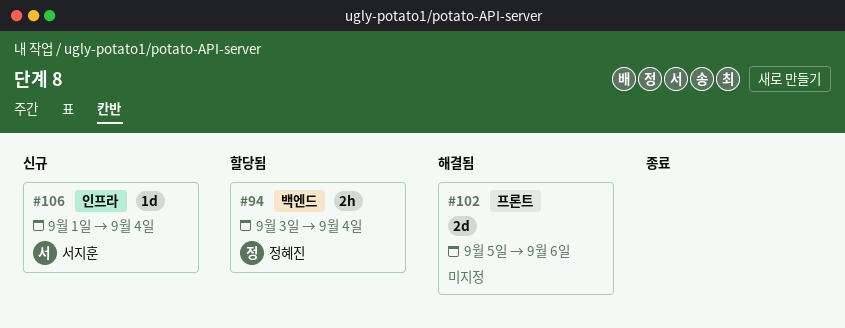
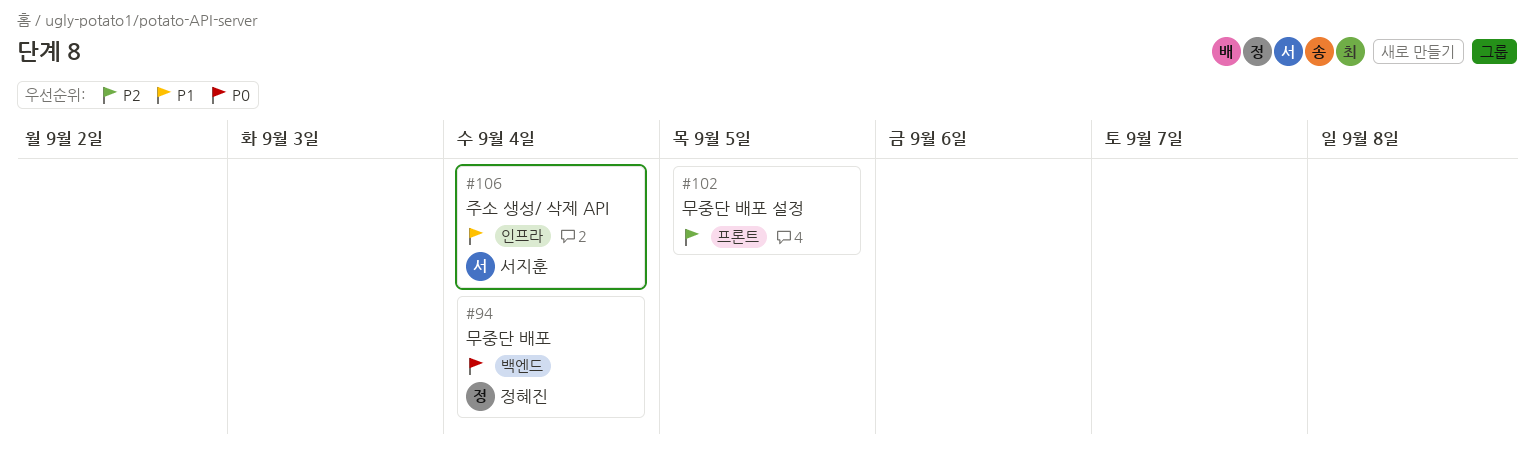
#102, due: Sep 6 -> Sep 5

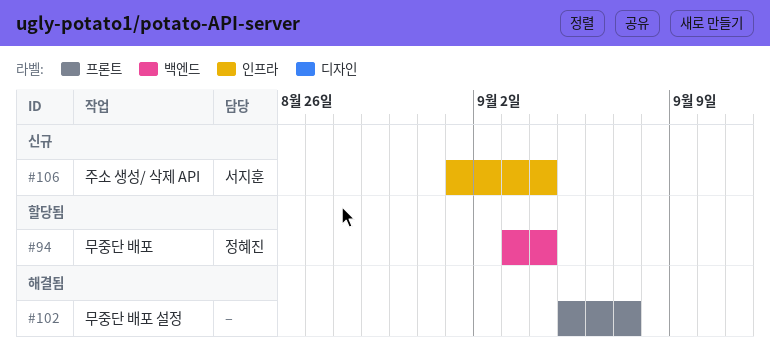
#102, due: Sep 5 -> Sep 7

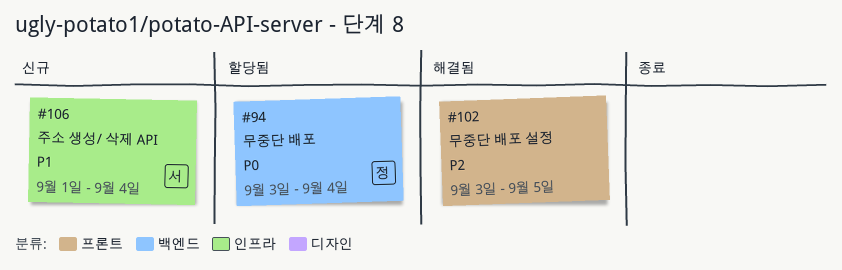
#102, start: Sep 5 -> Sep 3
#102, due: Sep 7 -> Sep 5

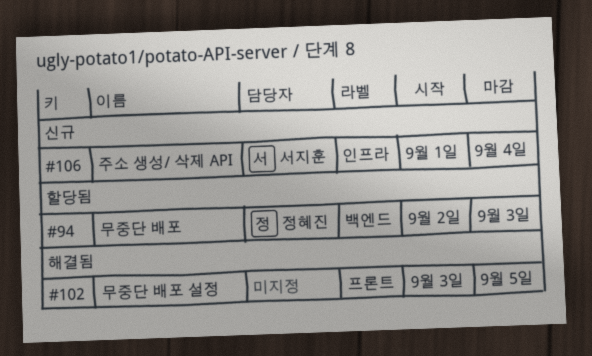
#94, start: Sep 3 -> Sep 2
#94, due: Sep 4 -> Sep 3

